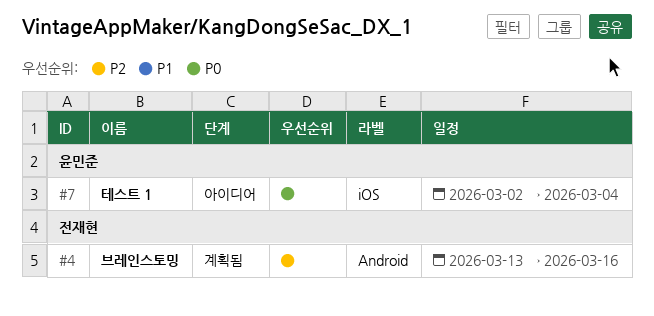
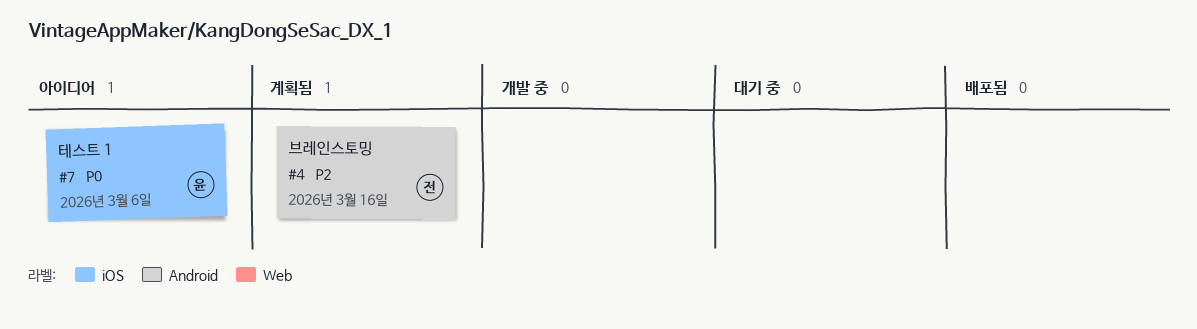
#7, due: Mar 4 -> Mar 6

